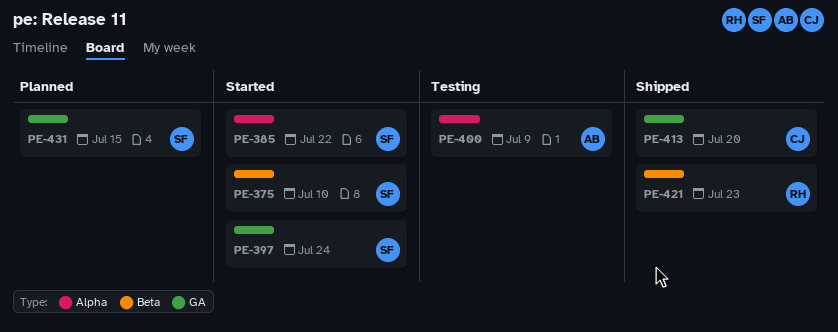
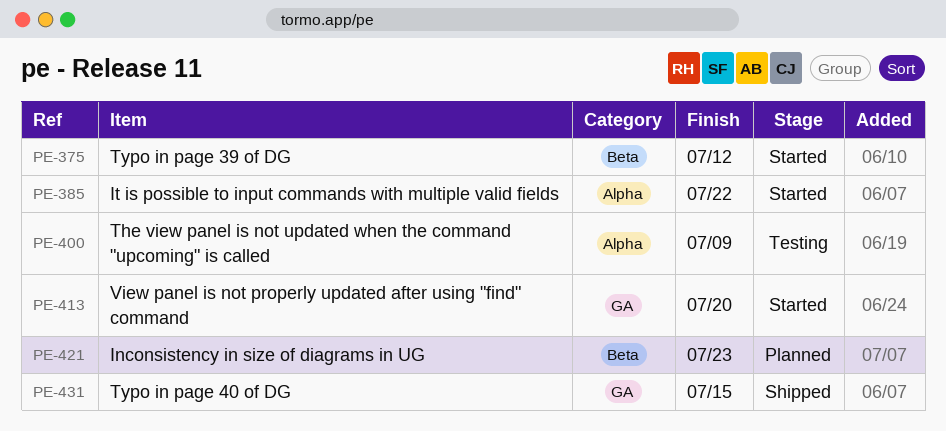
PE-375, due: Jul 10 -> Jul 12
PE-397: present -> none
PE-413, status: Shipped -> Started
PE-421, status: Shipped -> Planned
PE-431, status: Planned -> Shipped

